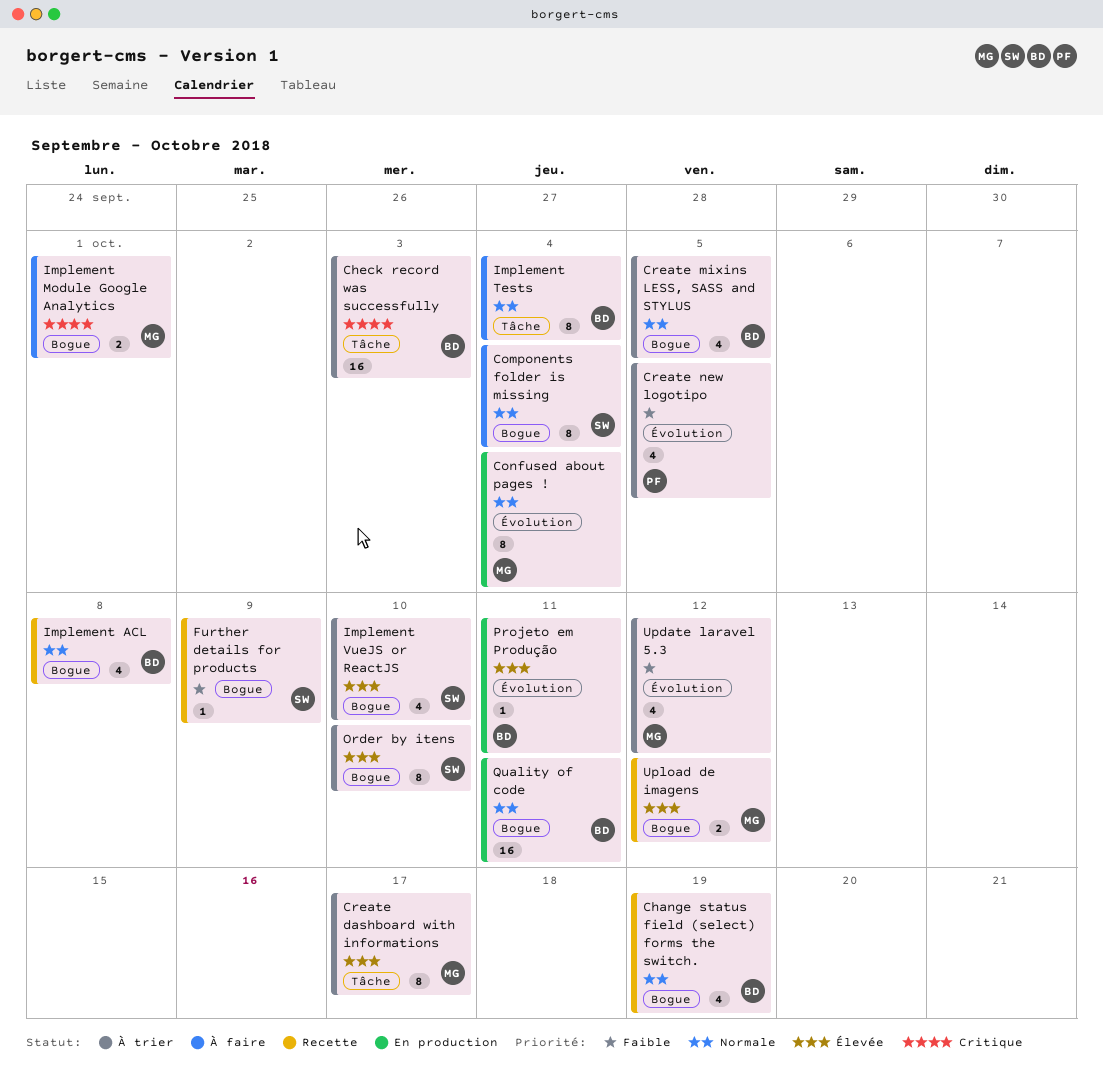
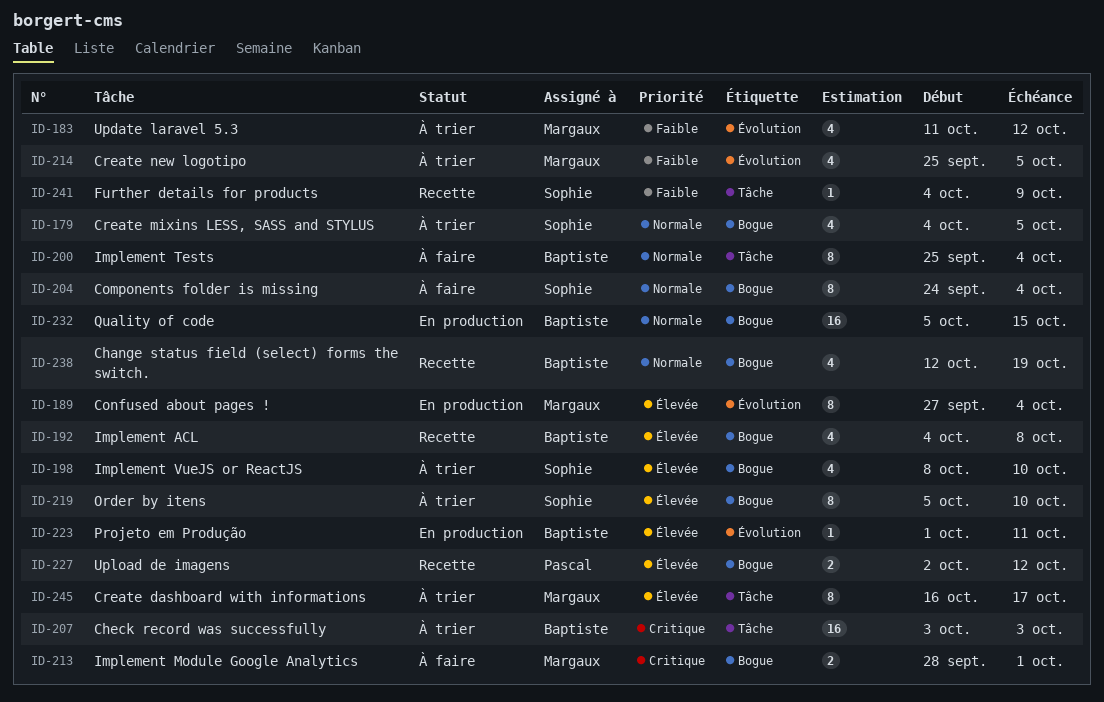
Confused about pages !, priority: Normale -> Élevée
Create mixins LESS, SASS and STYLUS, owner: Baptiste -> Sophie
Create new logotipo, owner: Pascal -> Margaux
Further details for products, label: Bogue -> Tâche
Implement ACL, priority: Normale -> Élevée
Quality of code, due: Oct 11 -> Oct 15
Upload de imagens, owner: Margaux -> Pascal

